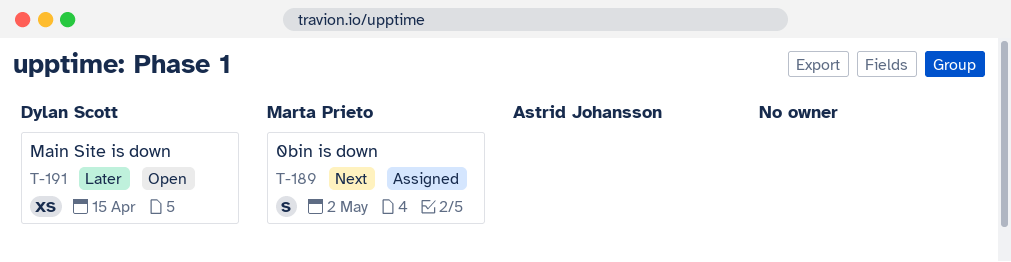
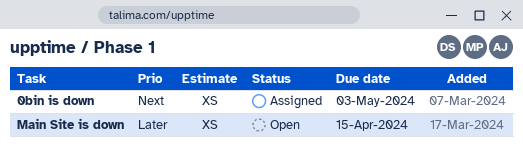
0bin is down, estimate: S -> XS
0bin is down, due: May 2 -> May 3

